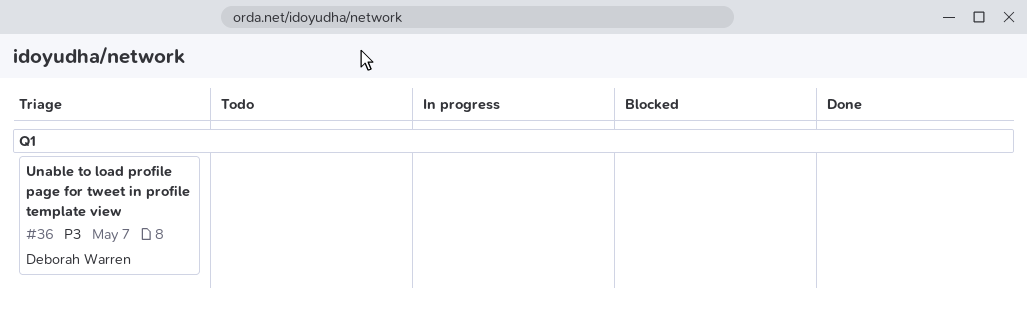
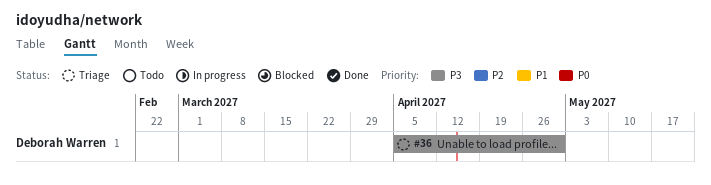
#36, due: May 7 -> Apr 30

